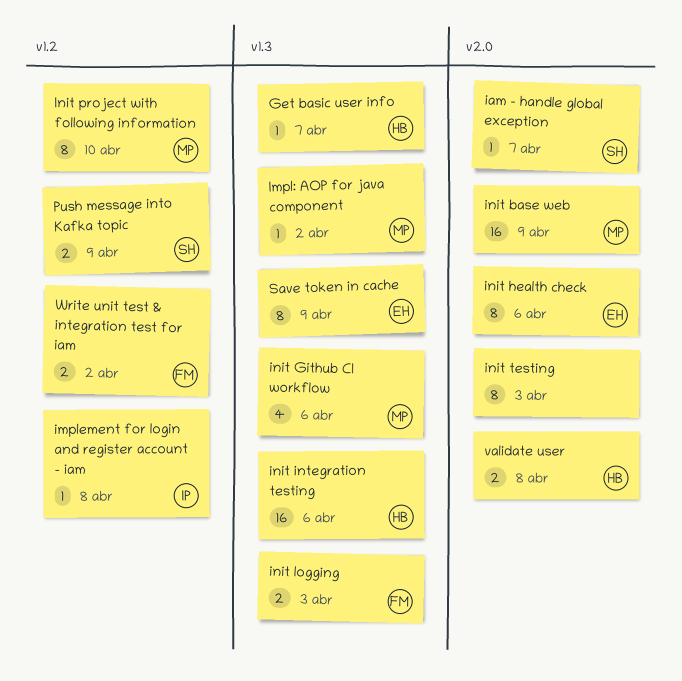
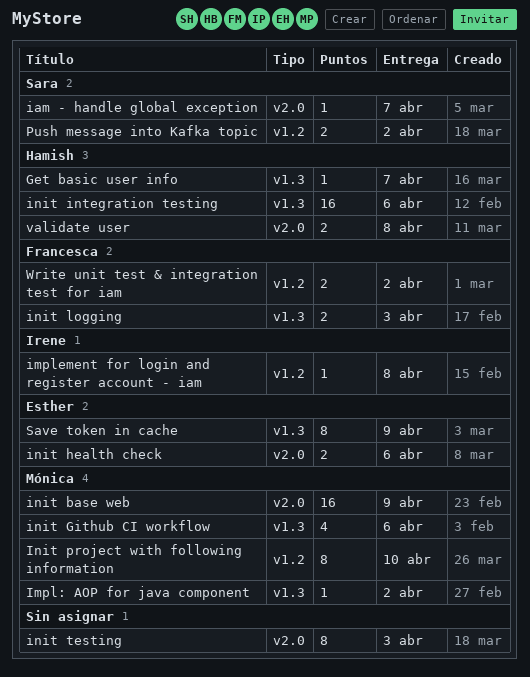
init health check, estimate: 8 -> 2
Push message into Kafka topic, due: Apr 9 -> Apr 2

